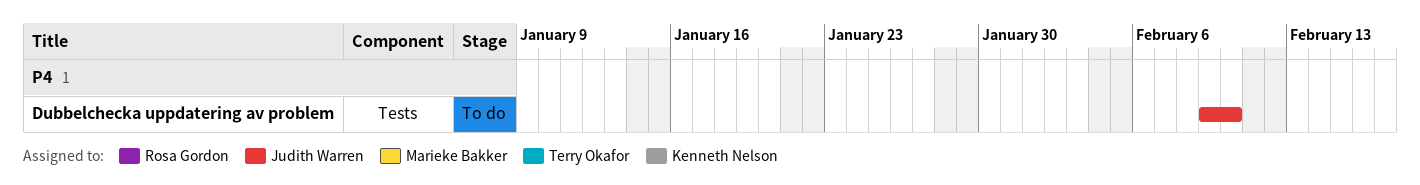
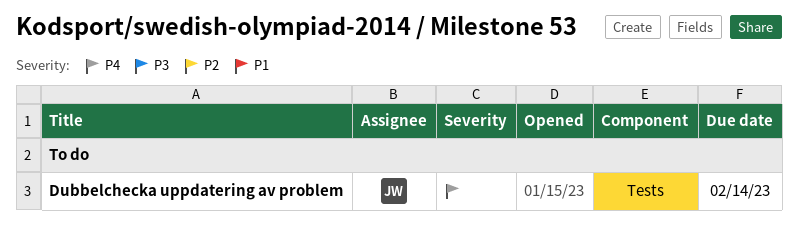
Dubbelchecka uppdatering av problem, due: Feb 10 -> Feb 14

